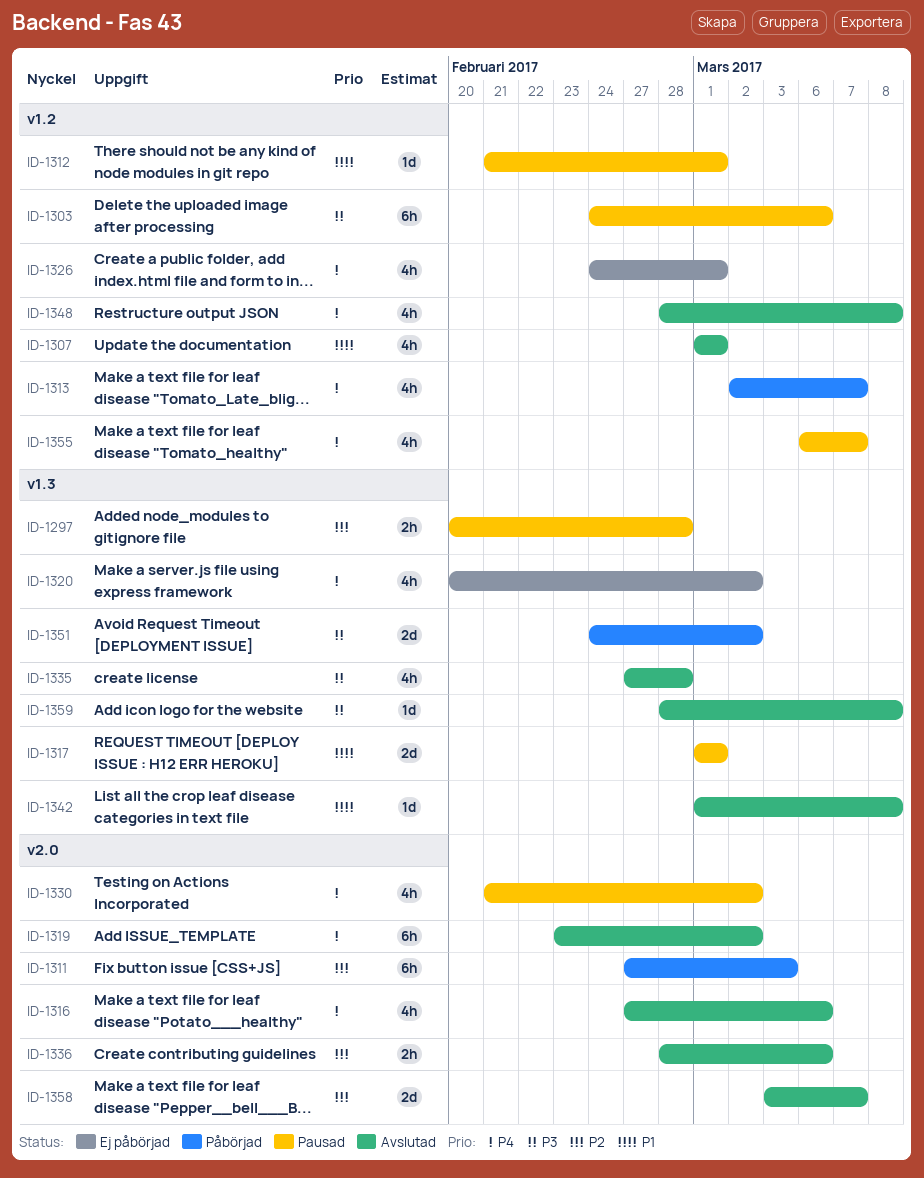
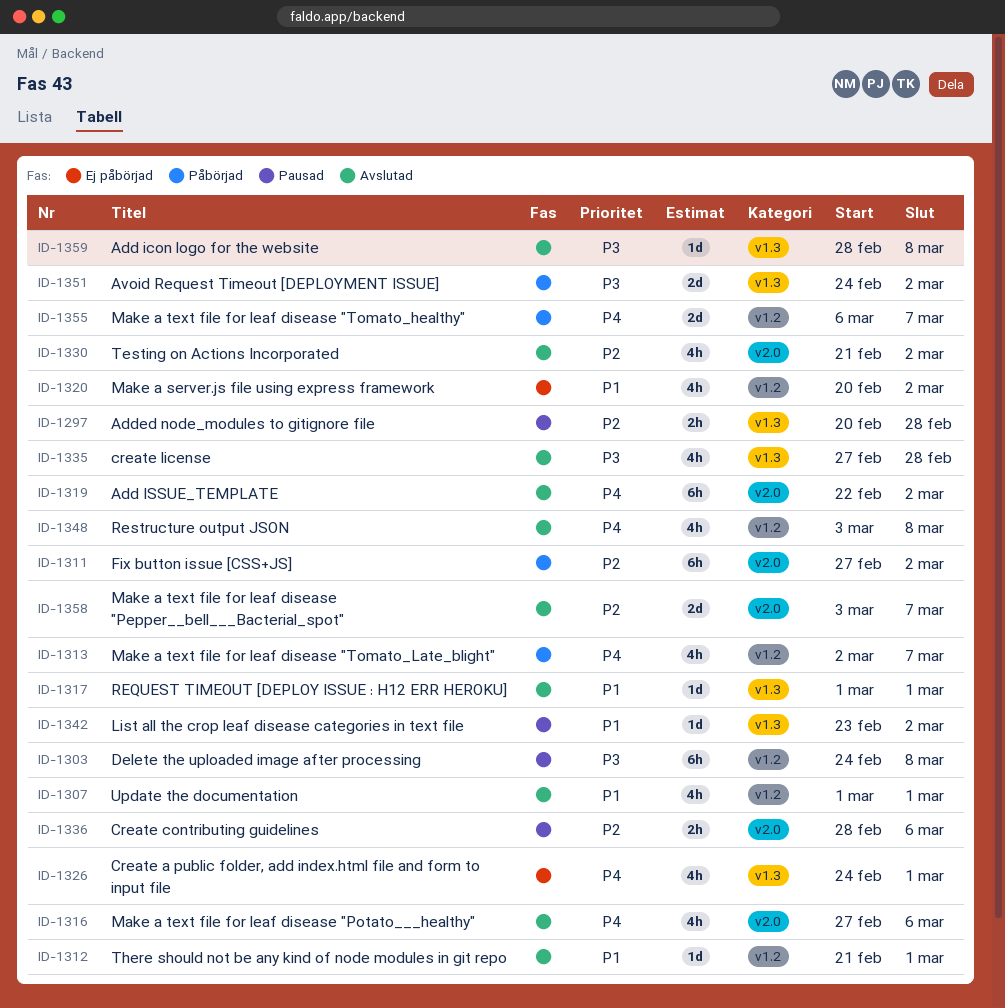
ID-1303, due: Mar 6 -> Mar 8
ID-1311, due: Mar 3 -> Mar 2
ID-1312, status: Pausad -> Avslutad
ID-1317, status: Pausad -> Avslutad
ID-1317, estimate: 2d -> 1d
ID-1319, start: Feb 23 -> Feb 22
ID-1320, priority: P4 -> P1
ID-1320, label: v1.3 -> v1.2
ID-1326, label: v1.2 -> v1.3
ID-1330, status: Pausad -> Avslutad
ID-1330, priority: P4 -> P2
ID-1336, status: Avslutad -> Pausad
ID-1342, status: Avslutad -> Pausad
ID-1342, start: Mar 1 -> Feb 23
ID-1342, due: Mar 8 -> Mar 2
ID-1348, start: Feb 28 -> Mar 3
ID-1355, status: Pausad -> Påbörjad
ID-1355, estimate: 4h -> 2d

